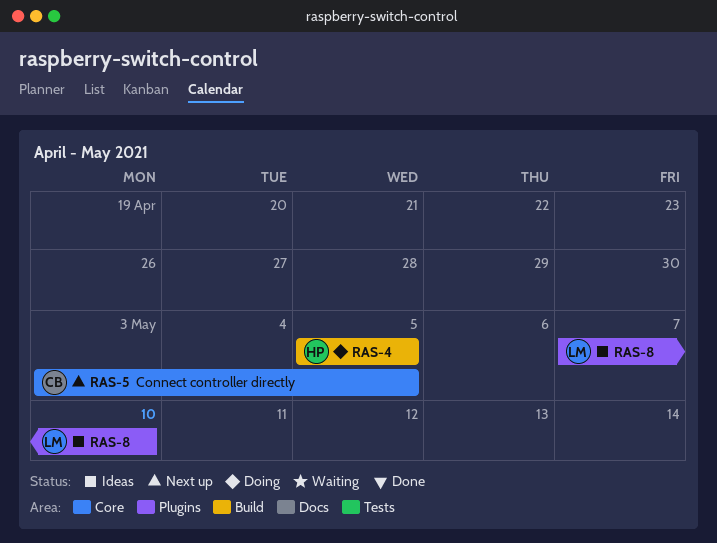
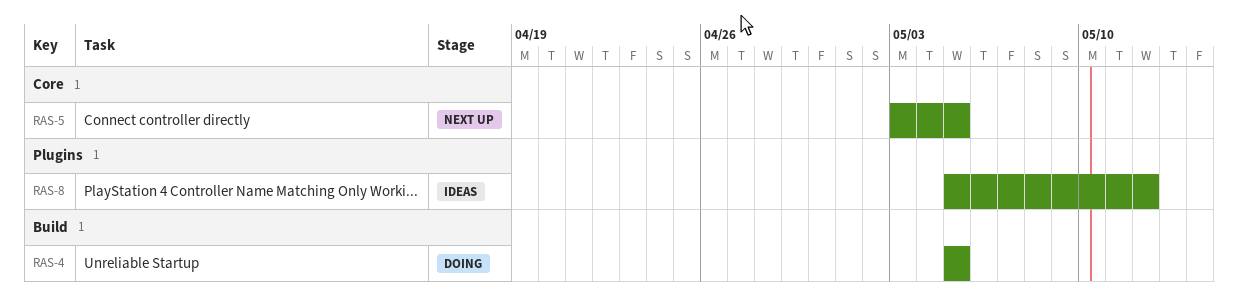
RAS-8, start: May 7 -> May 5
RAS-8, due: May 10 -> May 12

